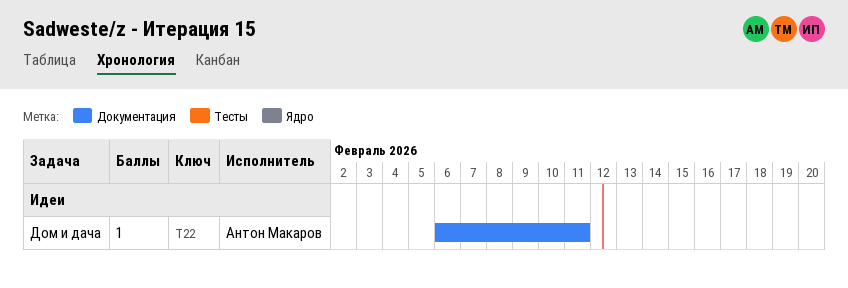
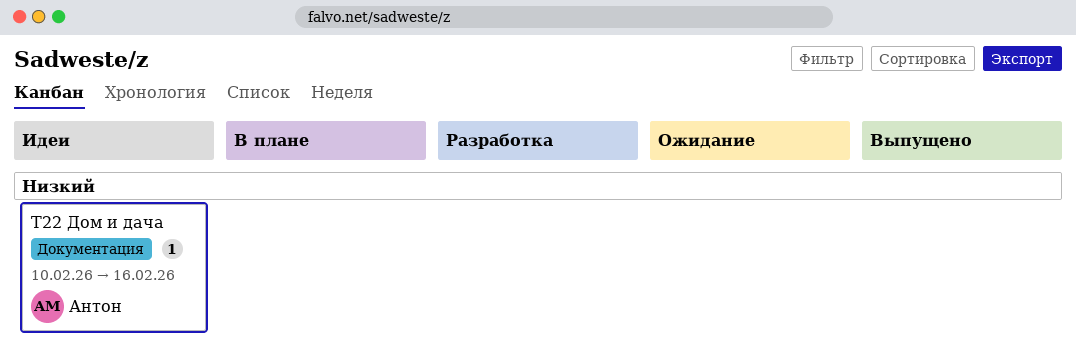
T22, start: Feb 6 -> Feb 10
T22, due: Feb 11 -> Feb 16

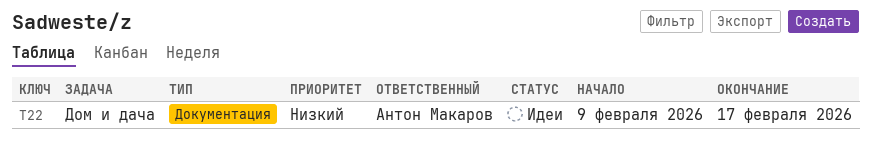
T22, start: Feb 10 -> Feb 9
T22, due: Feb 16 -> Feb 17

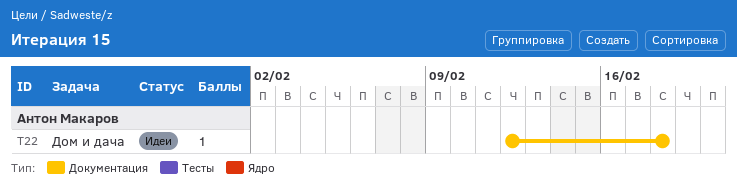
T22, start: Feb 9 -> Feb 12
T22, due: Feb 17 -> Feb 18

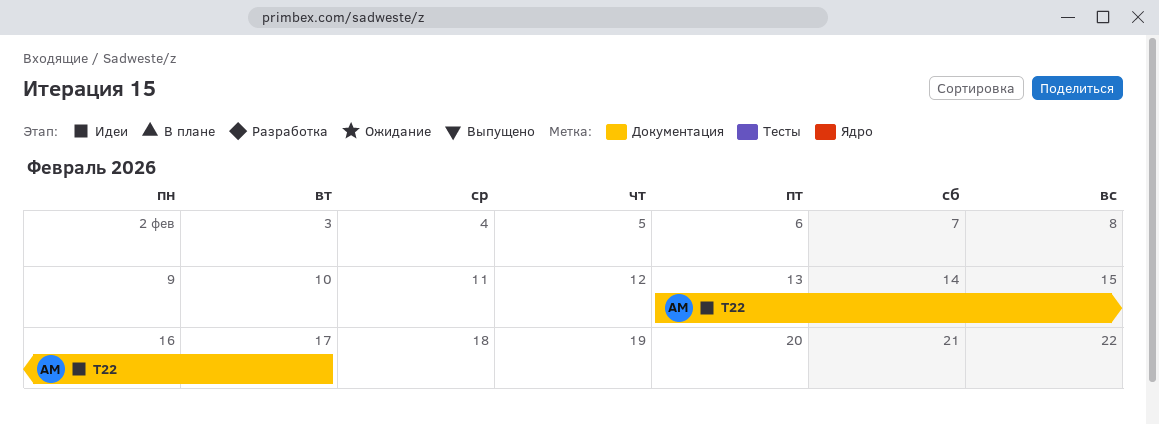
T22, start: Feb 12 -> Feb 13
T22, due: Feb 18 -> Feb 17

